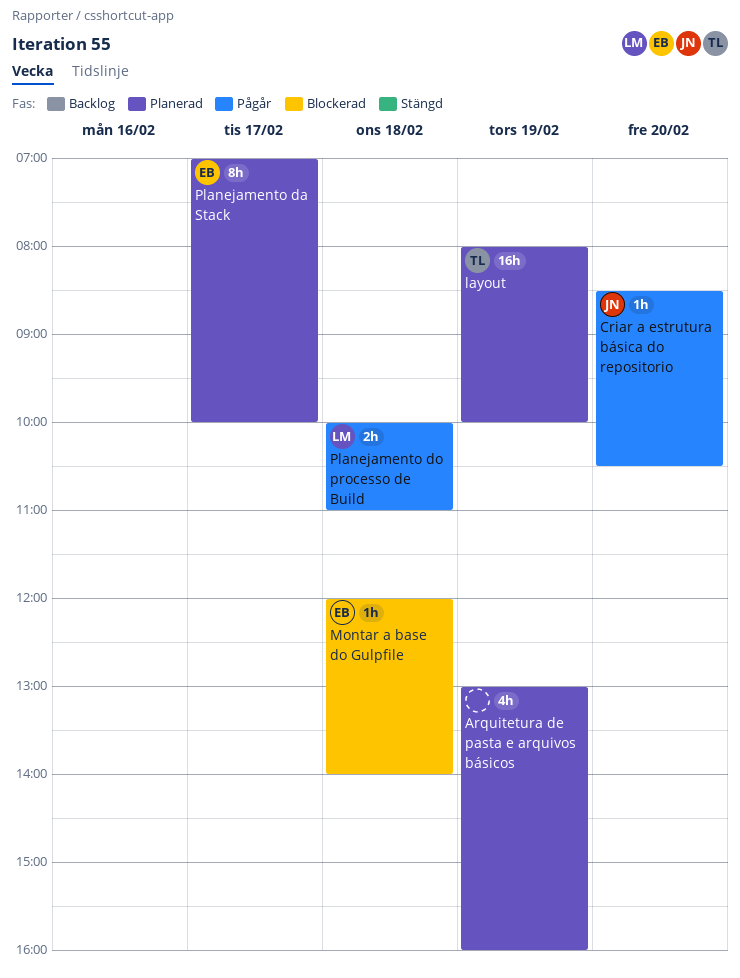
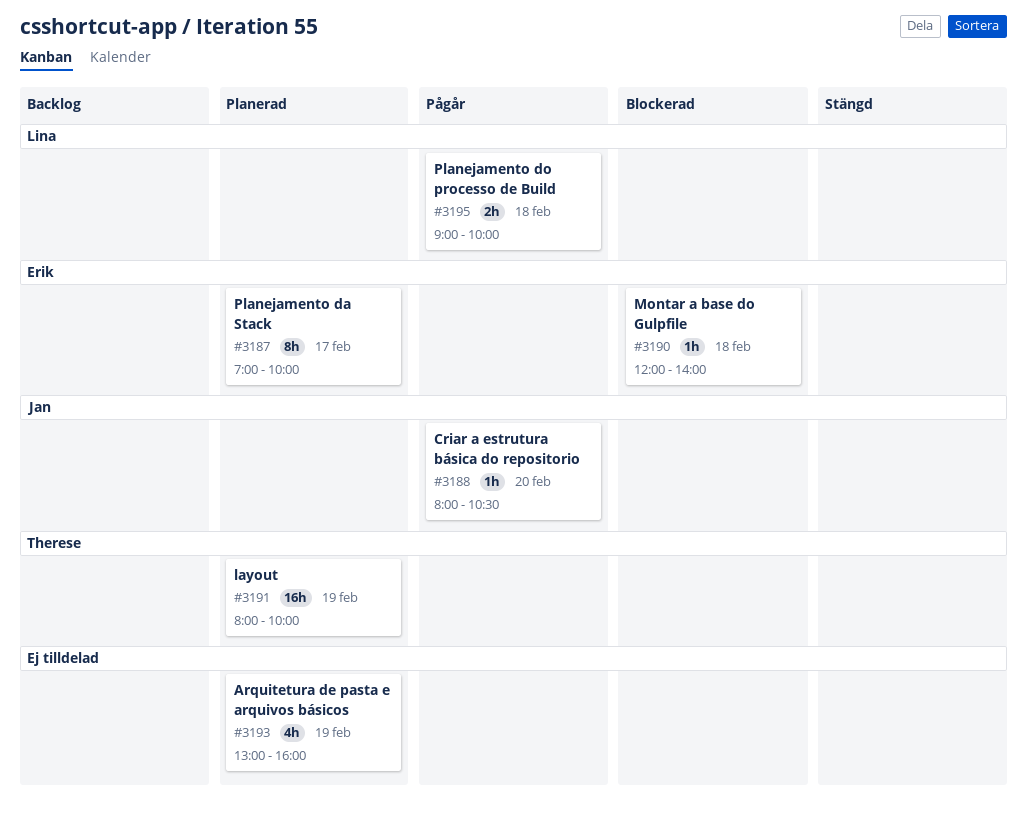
Criar a estrutura básica do repositorio, begins: 08:30 -> 08:00
Planejamento do processo de Build, begins: 10:00 -> 09:00
Planejamento do processo de Build, ends: 11:00 -> 10:00

